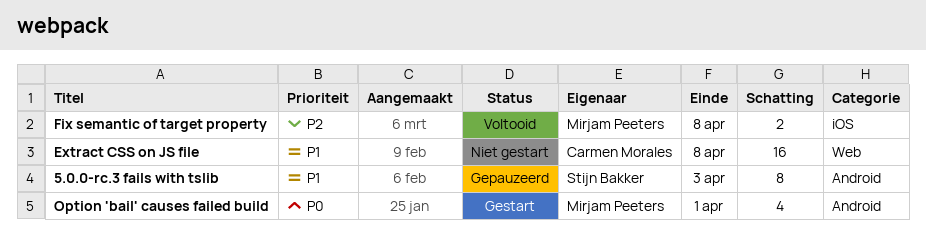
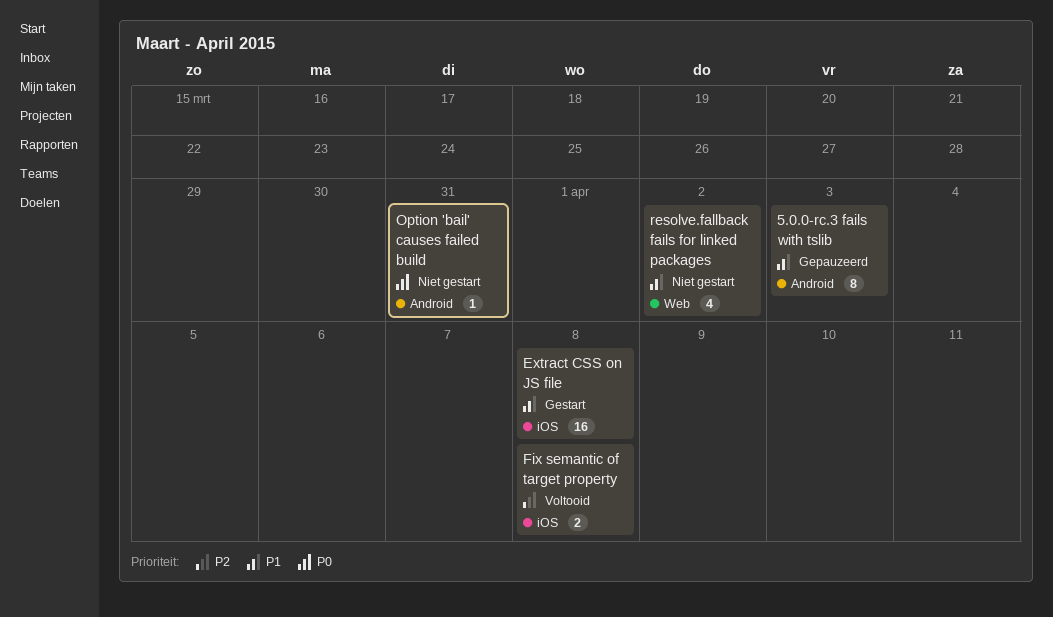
Extract CSS on JS file, status: Niet gestart -> Gestart
Extract CSS on JS file, label: Web -> iOS
Option 'bail' causes failed build, status: Gestart -> Niet gestart
Option 'bail' causes failed build, estimate: 4 -> 1
Option 'bail' causes failed build, due: Apr 1 -> Mar 31
resolve.fallback fails for linked packages: none -> present

